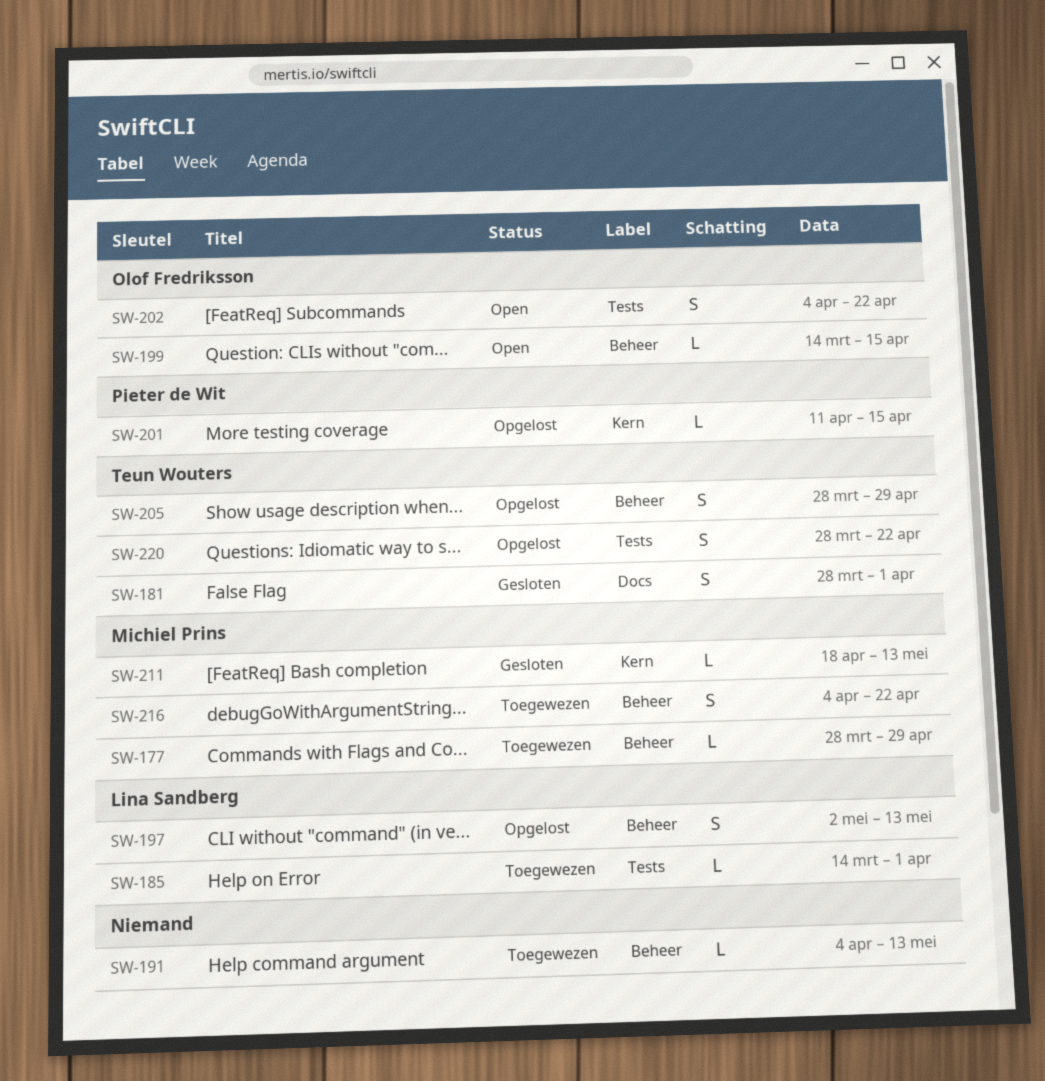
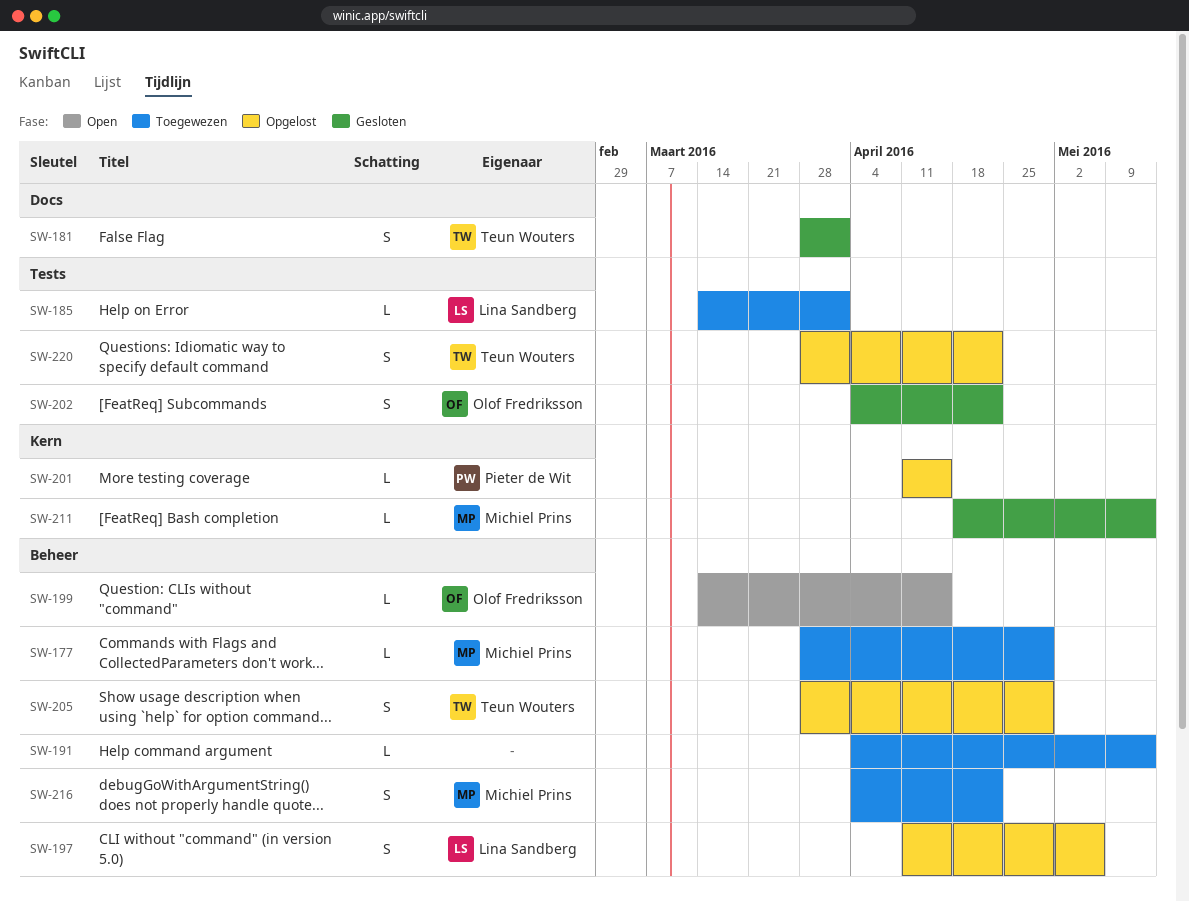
SW-197, start: May 2 -> Apr 11
SW-197, due: May 13 -> May 6
SW-202, status: Open -> Gesloten

